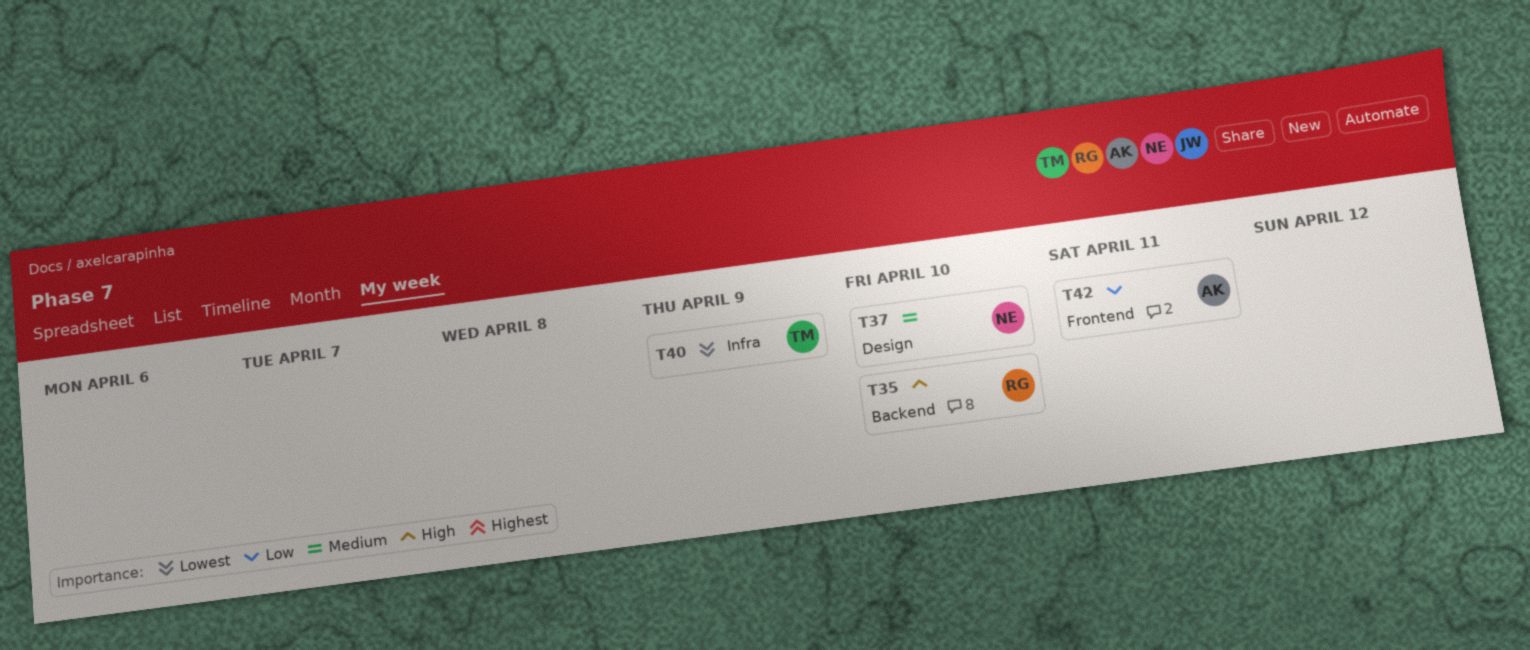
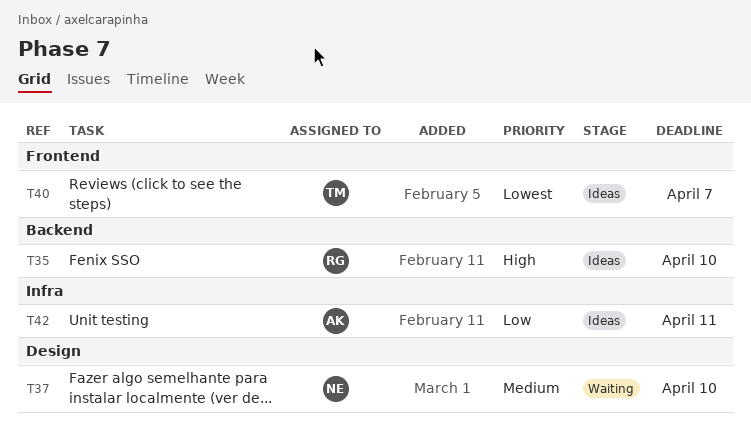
T40, label: Infra -> Frontend
T40, due: Apr 9 -> Apr 7
T42, label: Frontend -> Infra

